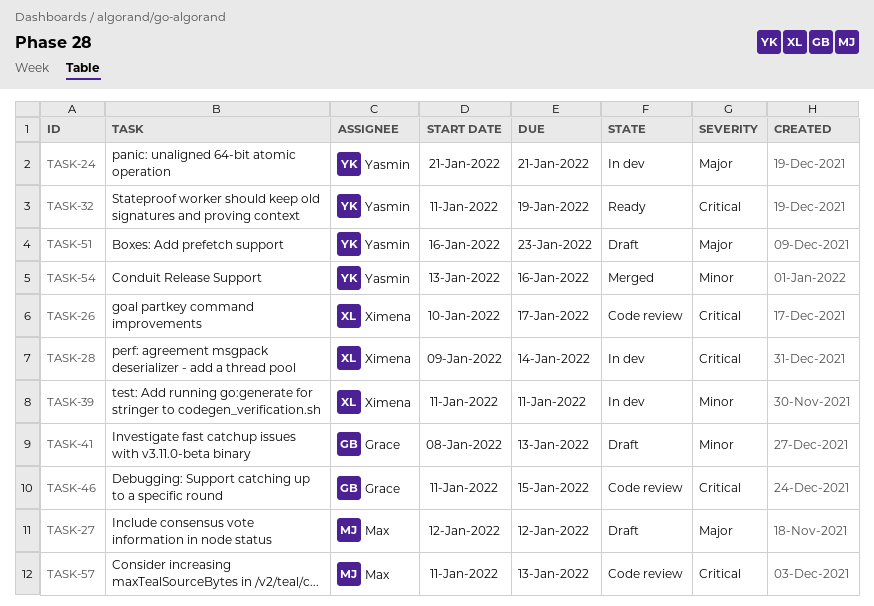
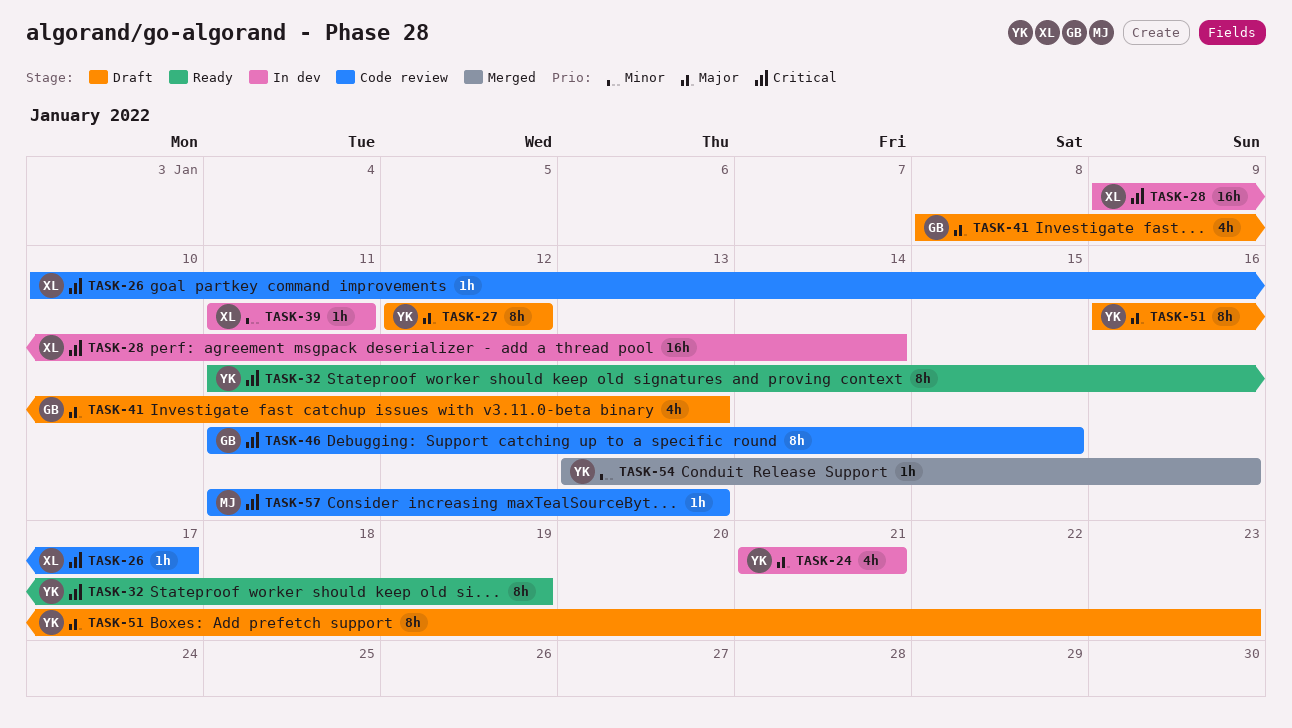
TASK-27, owner: Max -> Yasmin
TASK-41, priority: Minor -> Major

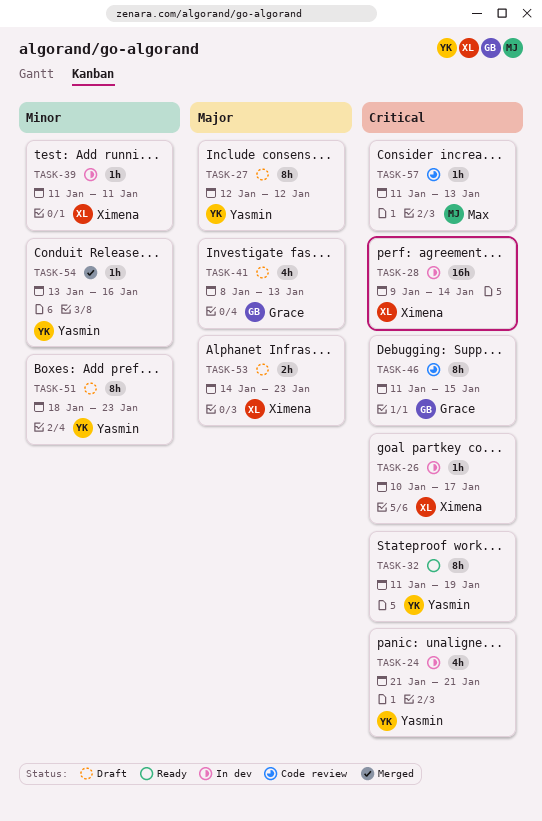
TASK-24, priority: Major -> Critical
TASK-26, status: Code review -> In dev
TASK-51, priority: Major -> Minor
TASK-51, start: Jan 16 -> Jan 18
TASK-53: none -> present

